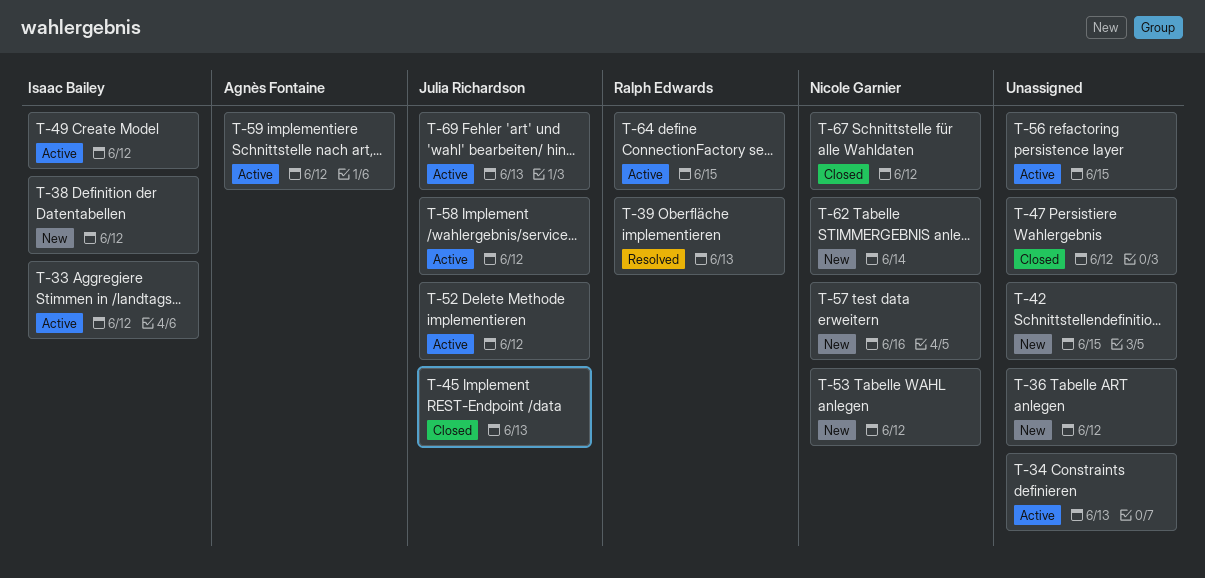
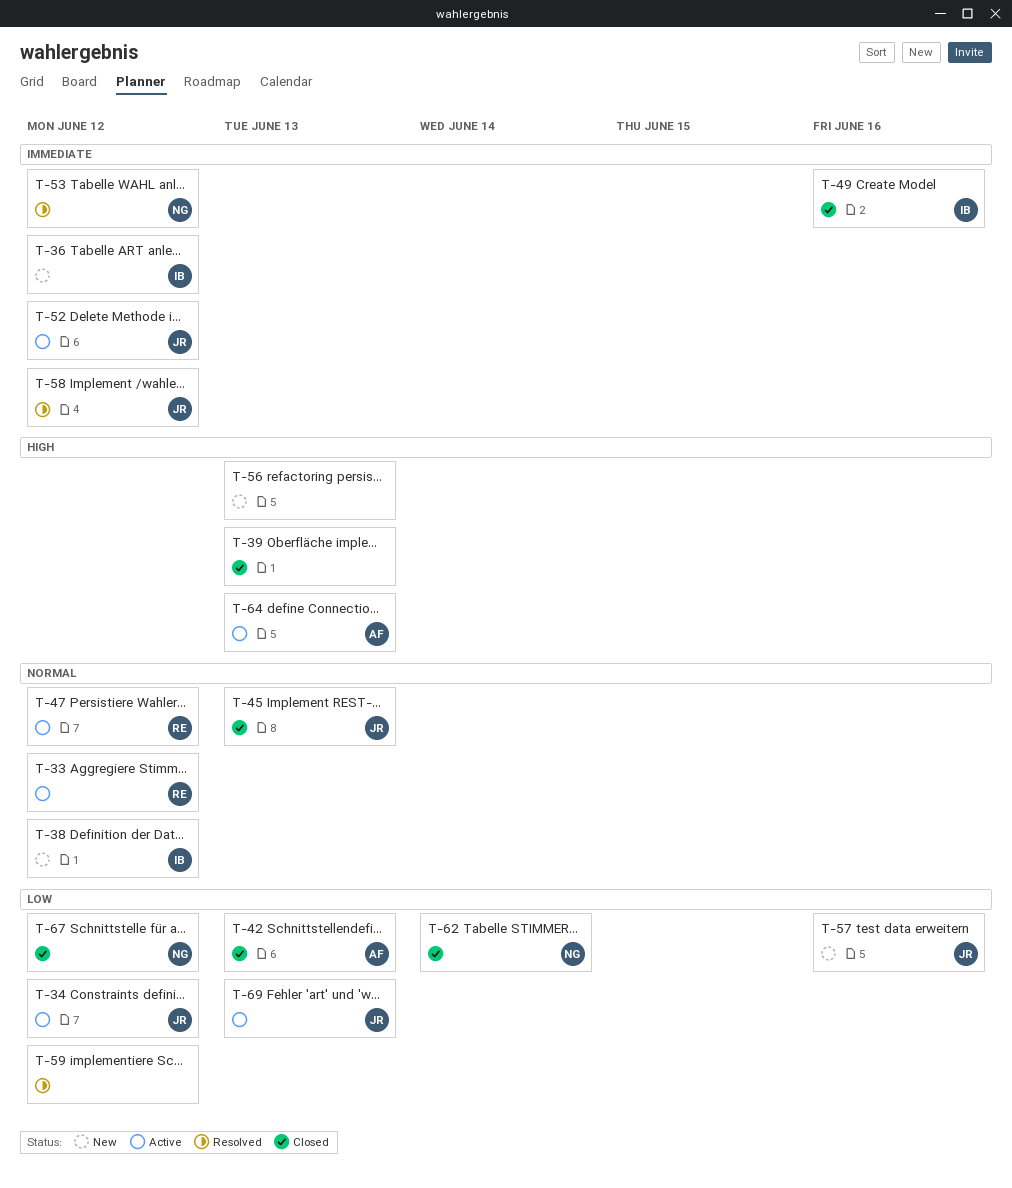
T-33, owner: Isaac Bailey -> Ralph Edwards
T-34, owner: none -> Julia Richardson
T-34, due: Jun 13 -> Jun 12
T-36, owner: none -> Isaac Bailey
T-39, status: Resolved -> Closed
T-39, owner: Ralph Edwards -> none
T-42, status: New -> Closed
T-42, owner: none -> Agnès Fontaine
T-42, due: Jun 15 -> Jun 13
T-47, status: Closed -> Active
T-47, owner: none -> Ralph Edwards
T-49, status: Active -> Closed
T-49, due: Jun 12 -> Jun 16
T-53, status: New -> Resolved
T-56, status: Active -> New
T-56, due: Jun 15 -> Jun 13
T-57, owner: Nicole Garnier -> Julia Richardson
T-58, status: Active -> Resolved
T-59, status: Active -> Resolved
T-59, owner: Agnès Fontaine -> none
T-62, status: New -> Closed
T-64, owner: Ralph Edwards -> Agnès Fontaine
T-64, due: Jun 15 -> Jun 13

